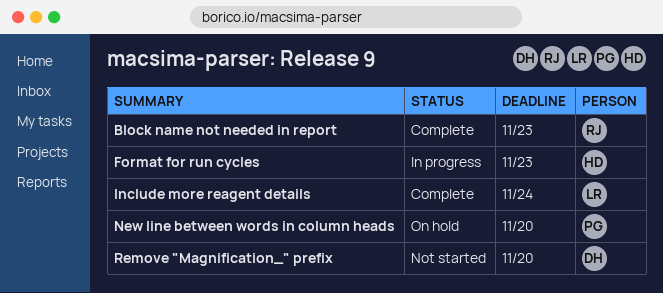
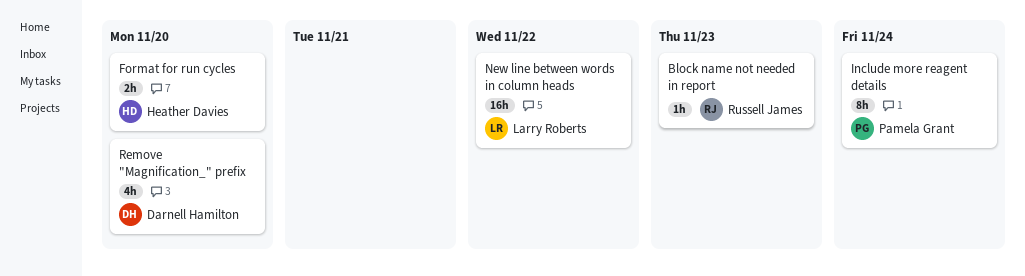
Format for run cycles, due: Nov 23 -> Nov 20
Include more reagent details, owner: Larry Roberts -> Pamela Grant
New line between words in column heads, owner: Pamela Grant -> Larry Roberts
New line between words in column heads, due: Nov 20 -> Nov 22

